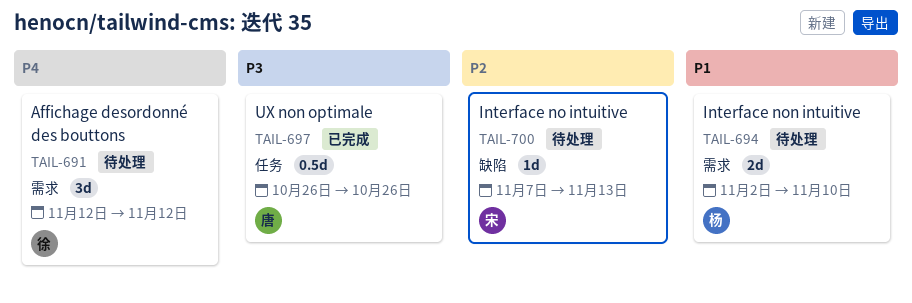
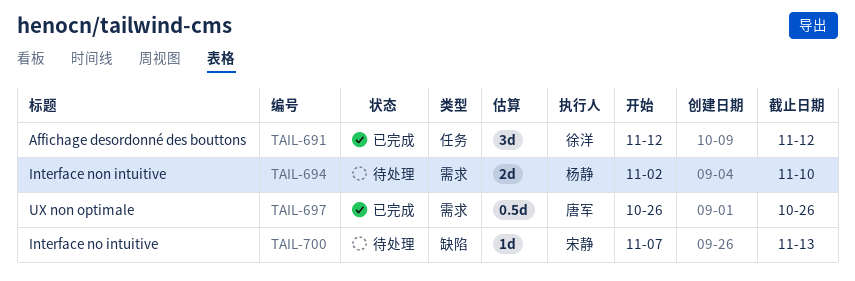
TAIL-691, status: 待处理 -> 已完成
TAIL-691, label: 需求 -> 任务
TAIL-697, label: 任务 -> 需求

